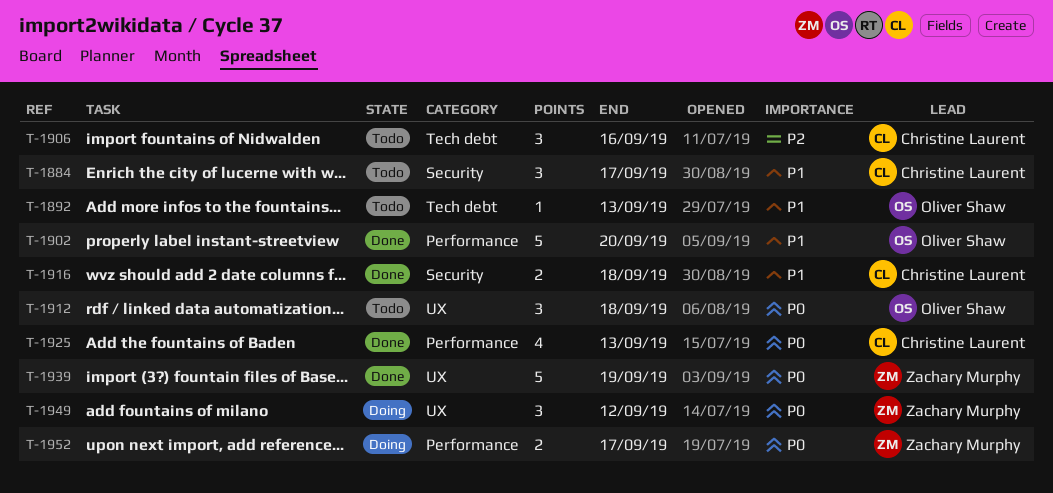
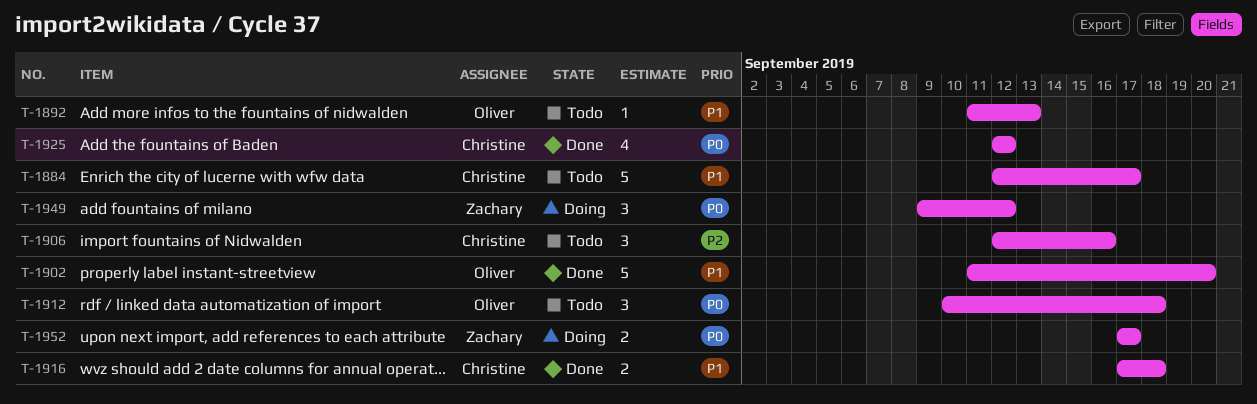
T-1884, estimate: 3 -> 5
T-1925, due: Sep 13 -> Sep 12
T-1939: present -> none

